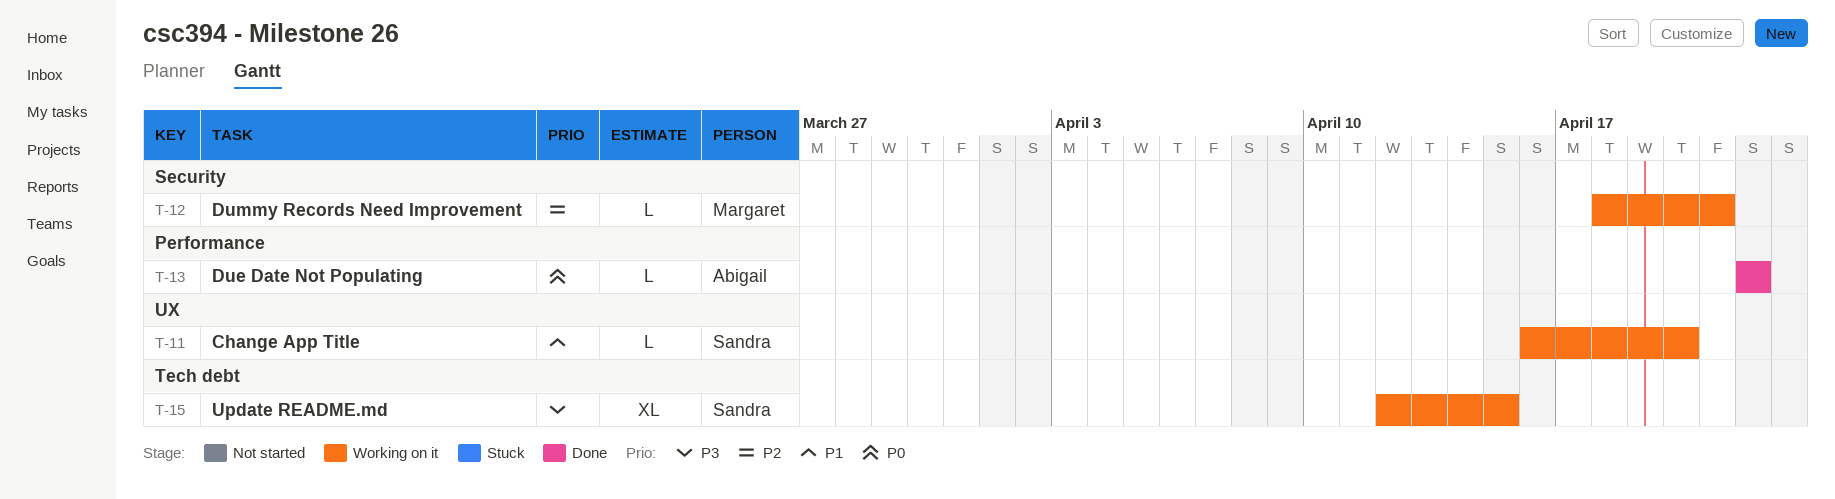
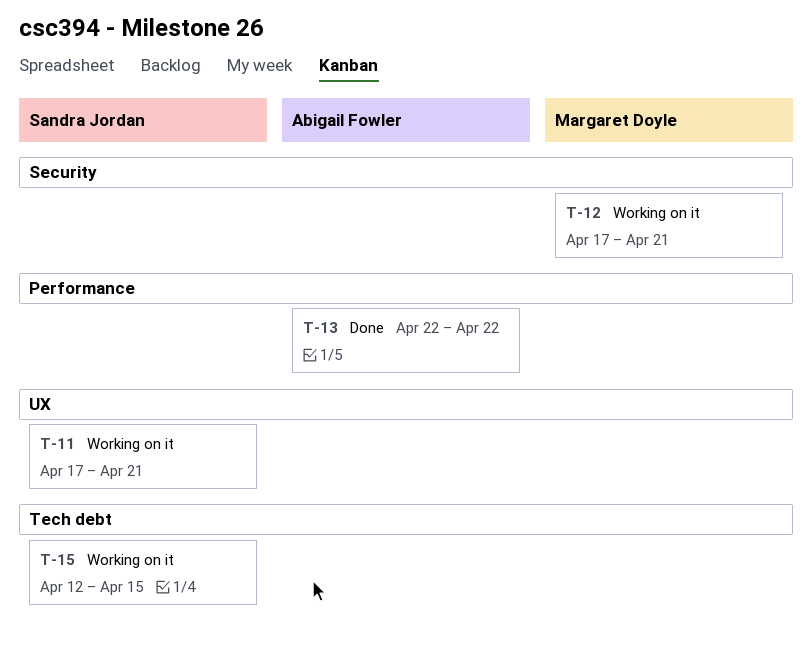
T-11, start: Apr 16 -> Apr 17
T-11, due: Apr 20 -> Apr 21
T-12, start: Apr 18 -> Apr 17

